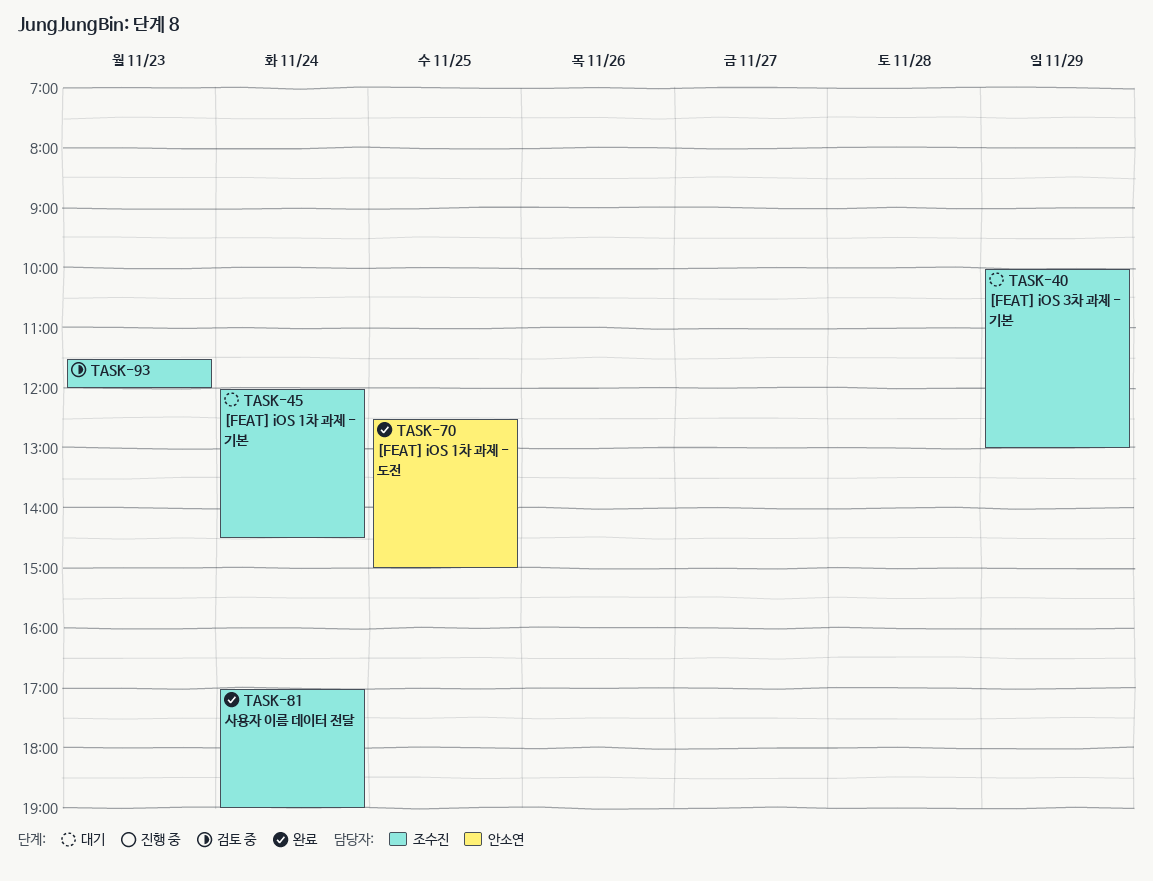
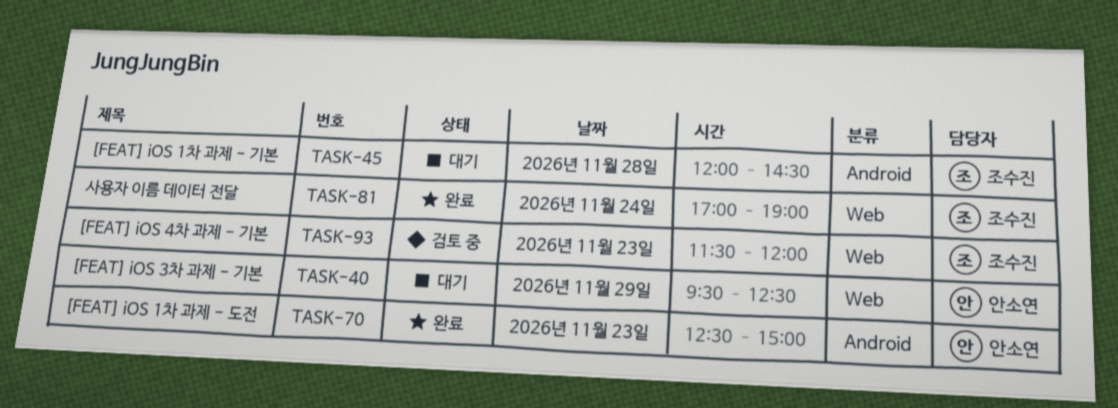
TASK-40, owner: 조수진 -> 안소연
TASK-40, begins: 10:00 -> 09:30
TASK-40, ends: 13:00 -> 12:30
TASK-45, day: Nov 24 -> Nov 28
TASK-70, day: Nov 25 -> Nov 23

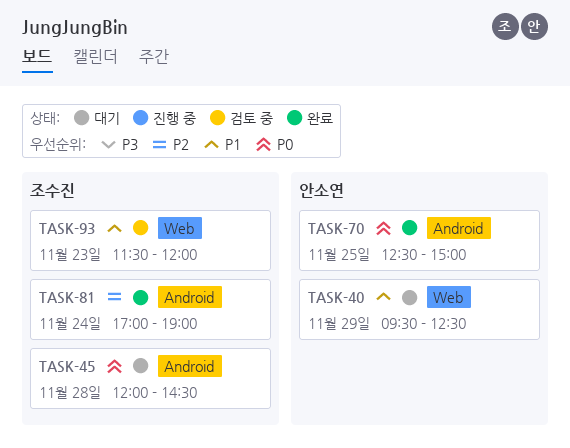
TASK-70, day: Nov 23 -> Nov 25
TASK-81, label: Web -> Android

